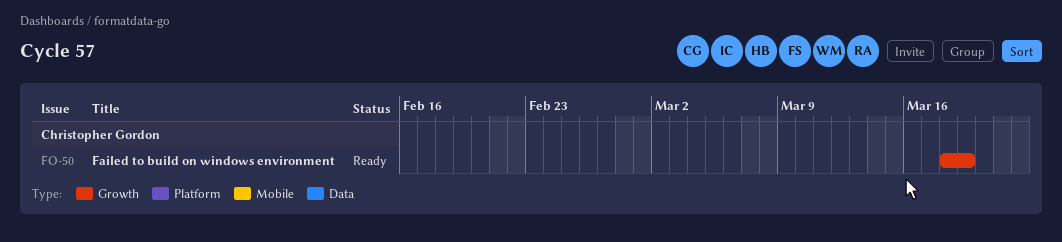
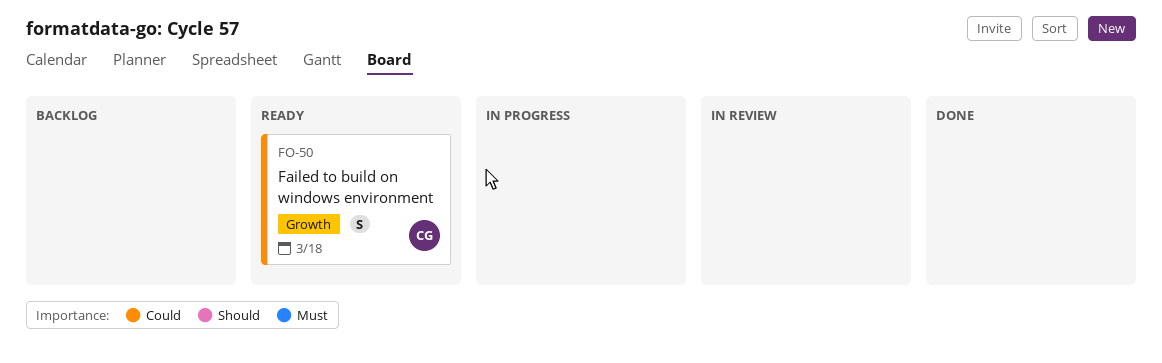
FO-50, due: Mar 19 -> Mar 18

